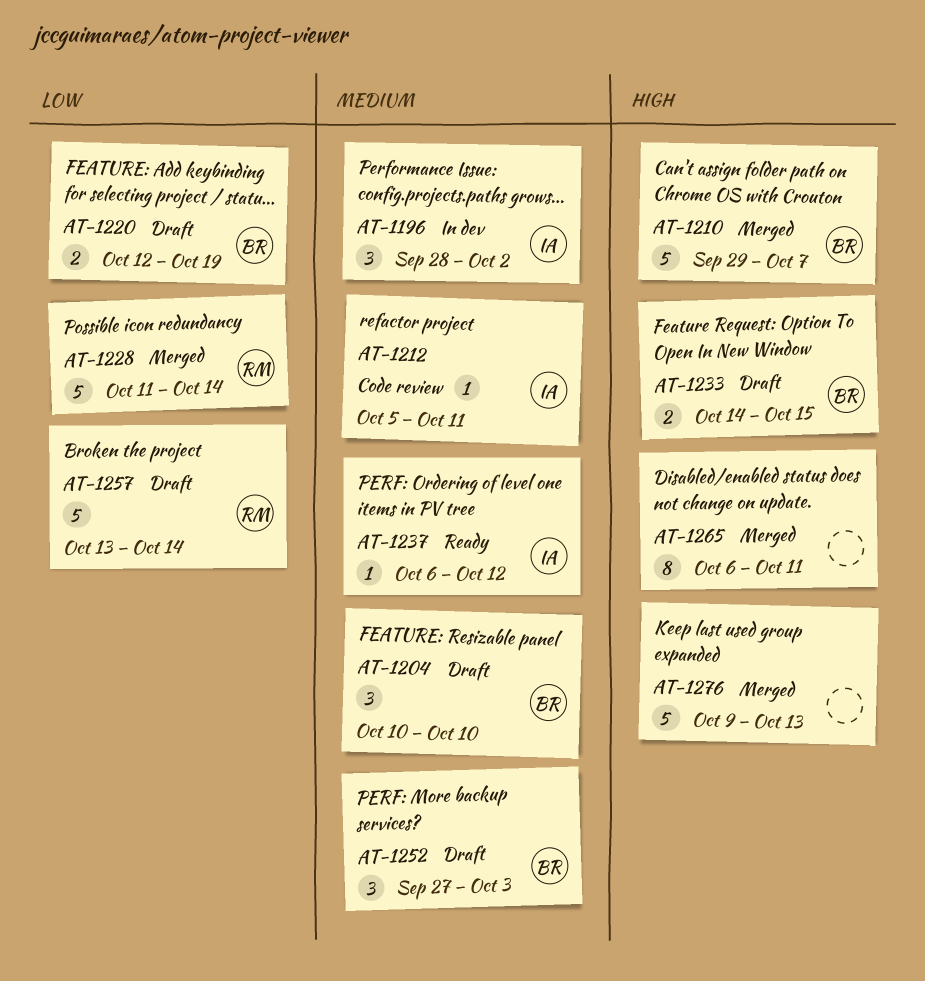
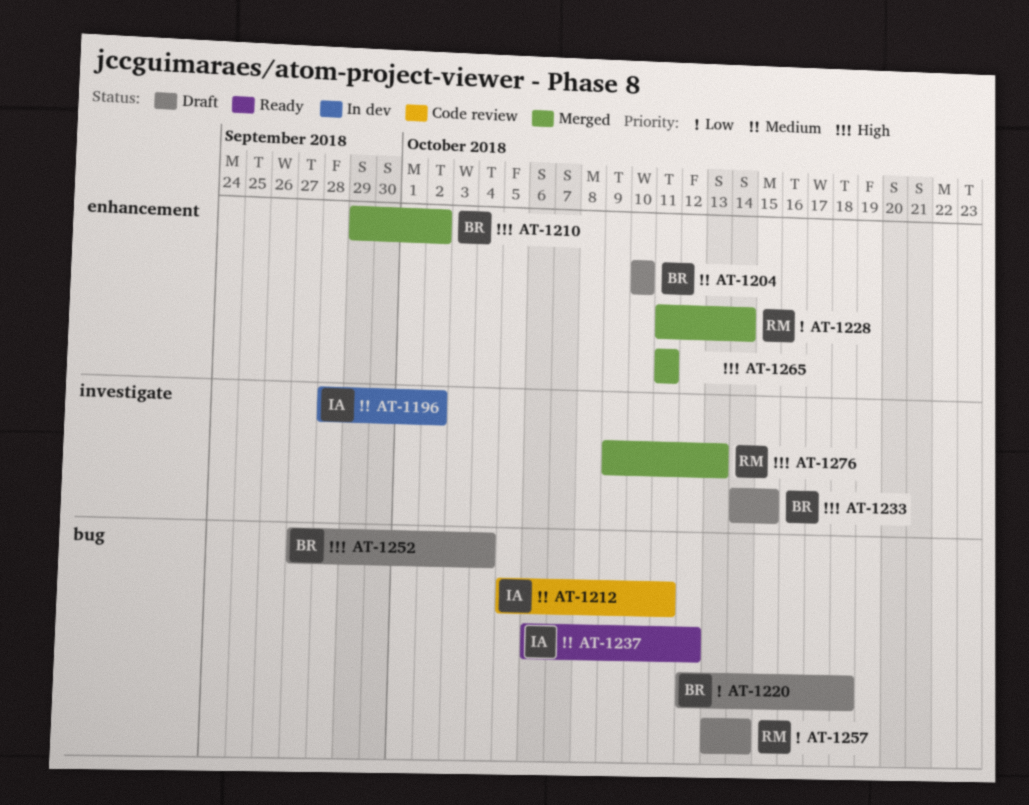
AT-1210, due: Oct 7 -> Oct 2
AT-1220, due: Oct 19 -> Oct 18
AT-1252, priority: Medium -> High
AT-1252, due: Oct 3 -> Oct 4
AT-1265, start: Oct 6 -> Oct 11
AT-1276, owner: none -> RM

